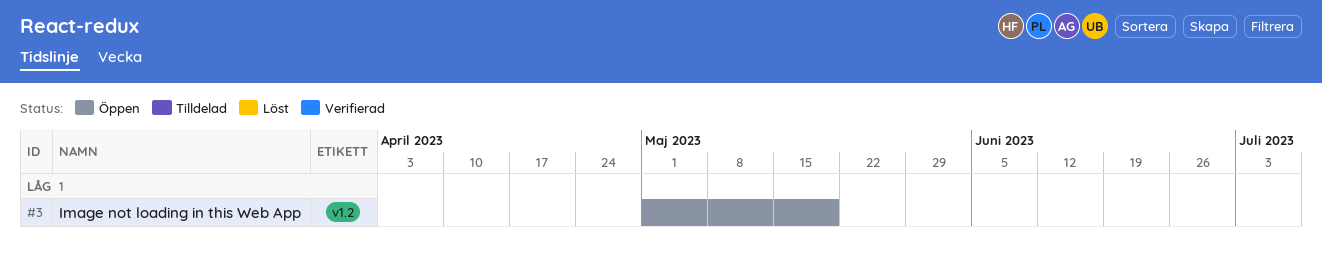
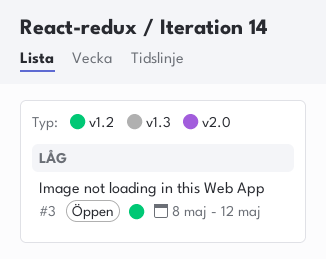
#3, start: May 1 -> May 8
#3, due: May 19 -> May 12

